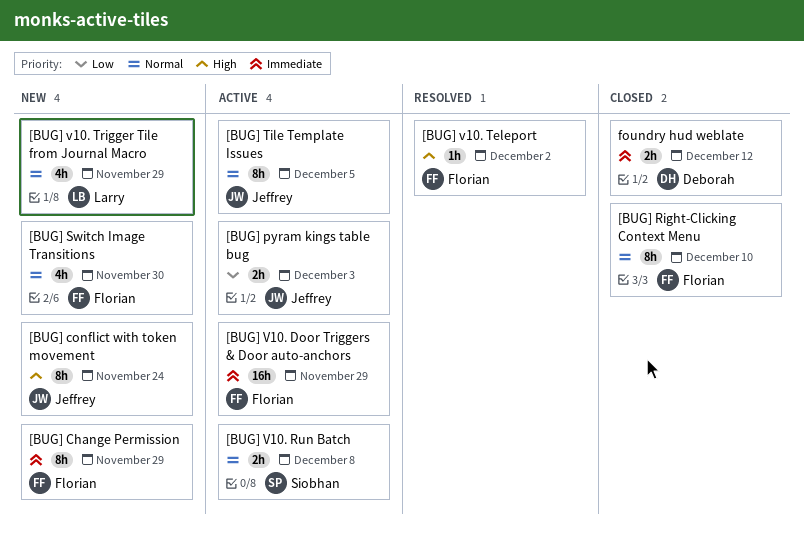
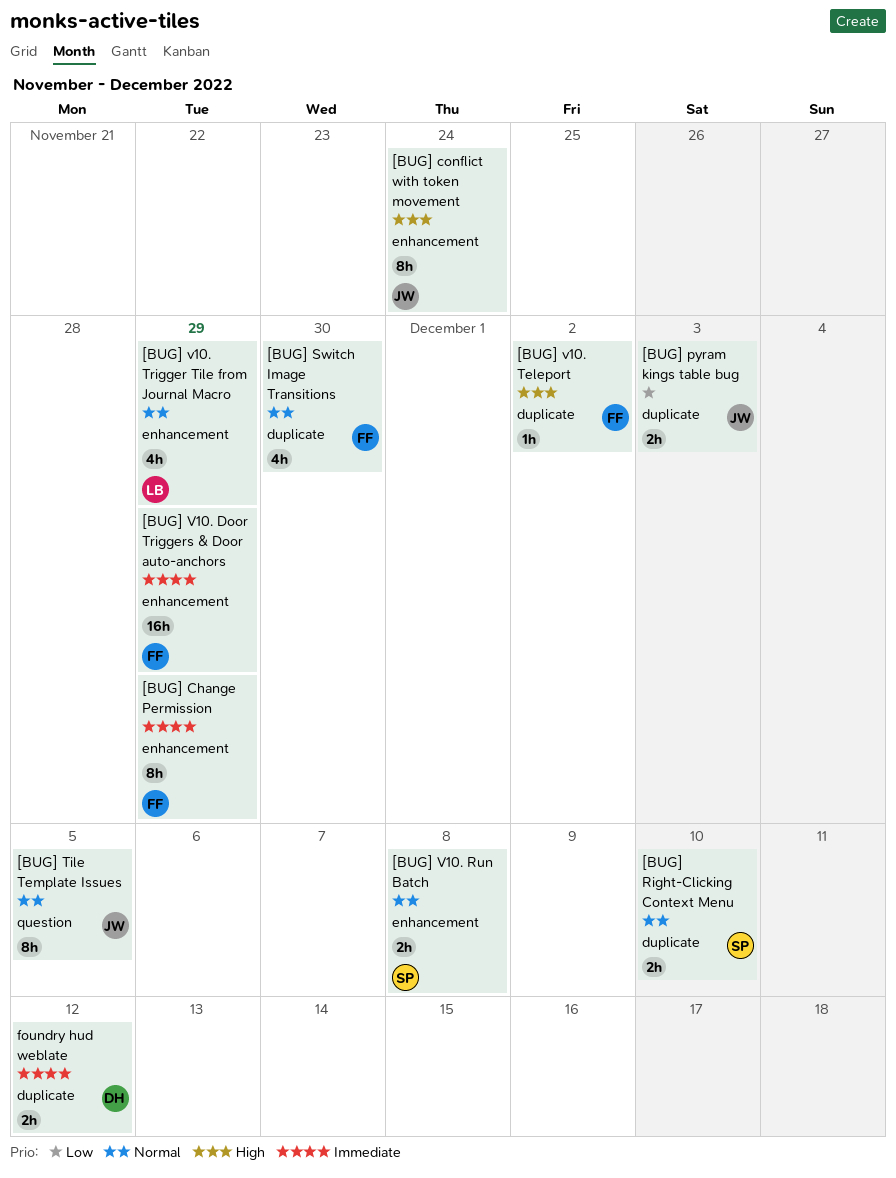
[BUG] Right-Clicking Context Menu, owner: Florian -> Siobhan
[BUG] Right-Clicking Context Menu, estimate: 8h -> 2h

